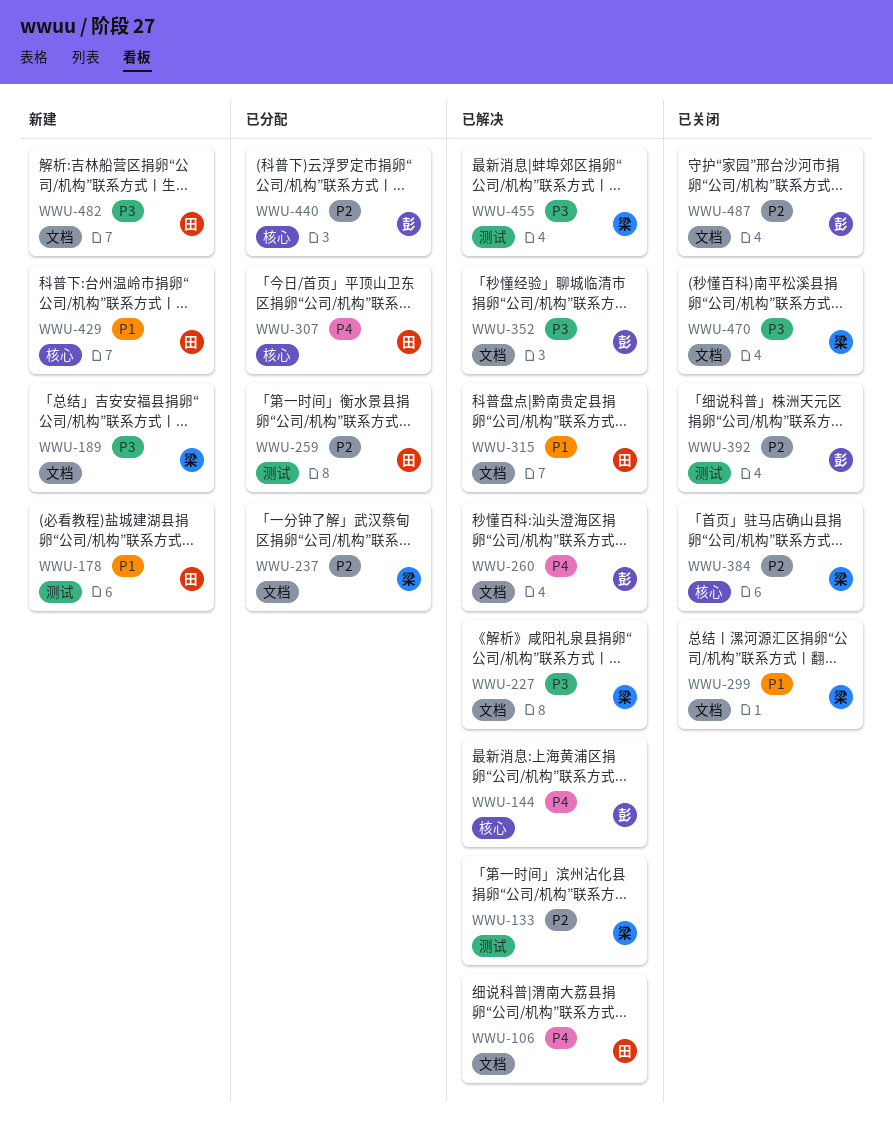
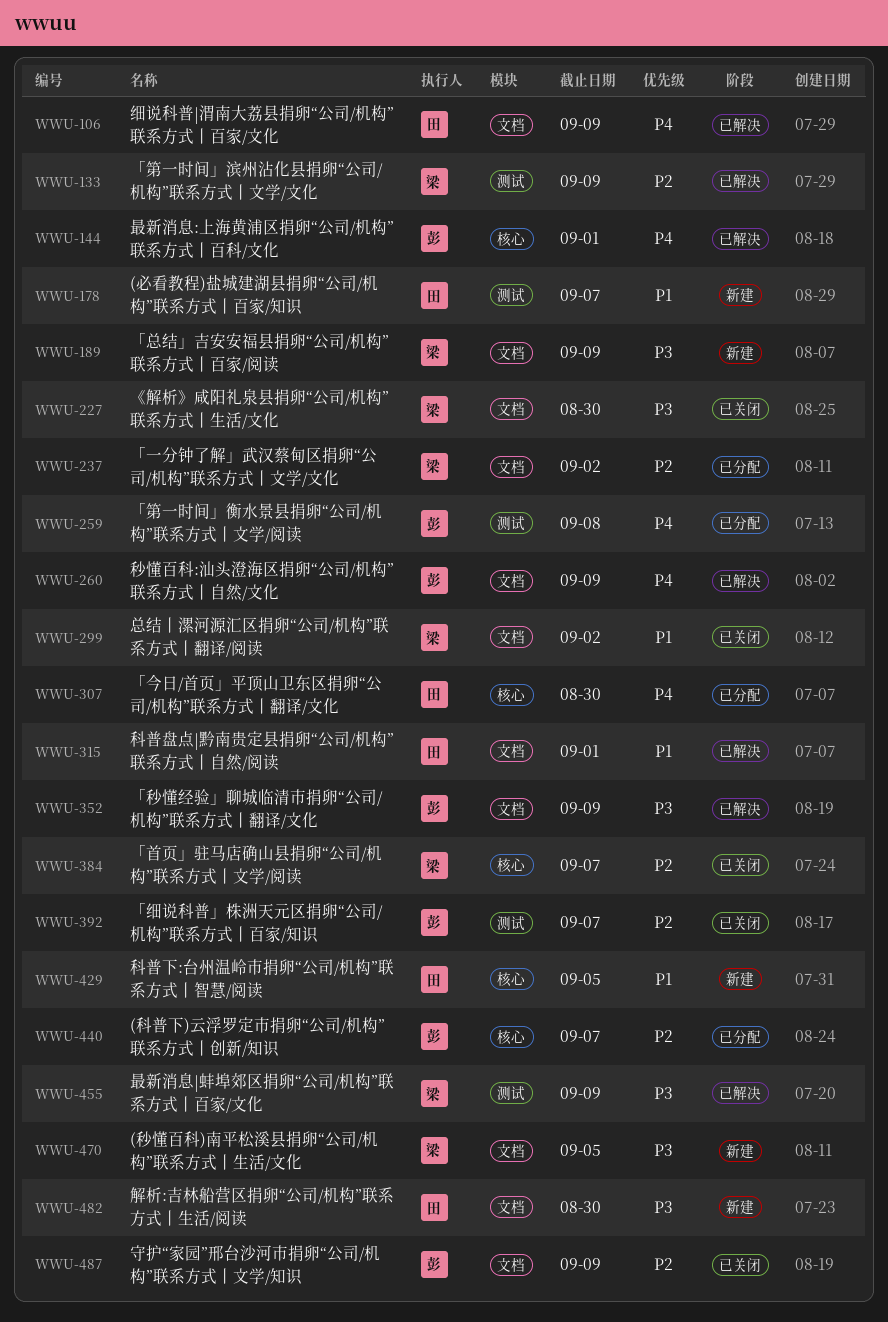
WWU-227, status: 已解决 -> 已关闭
WWU-259, owner: 田 -> 彭
WWU-259, priority: P2 -> P4
WWU-470, status: 已关闭 -> 新建

